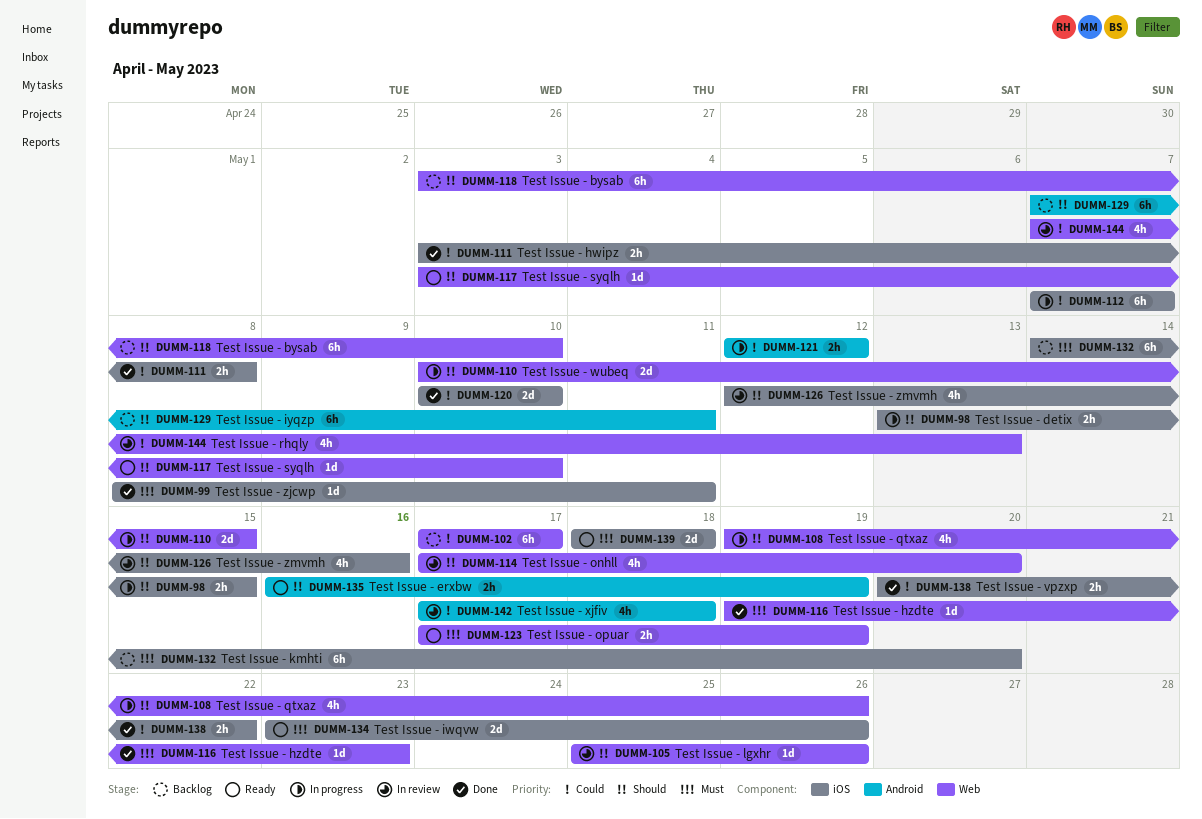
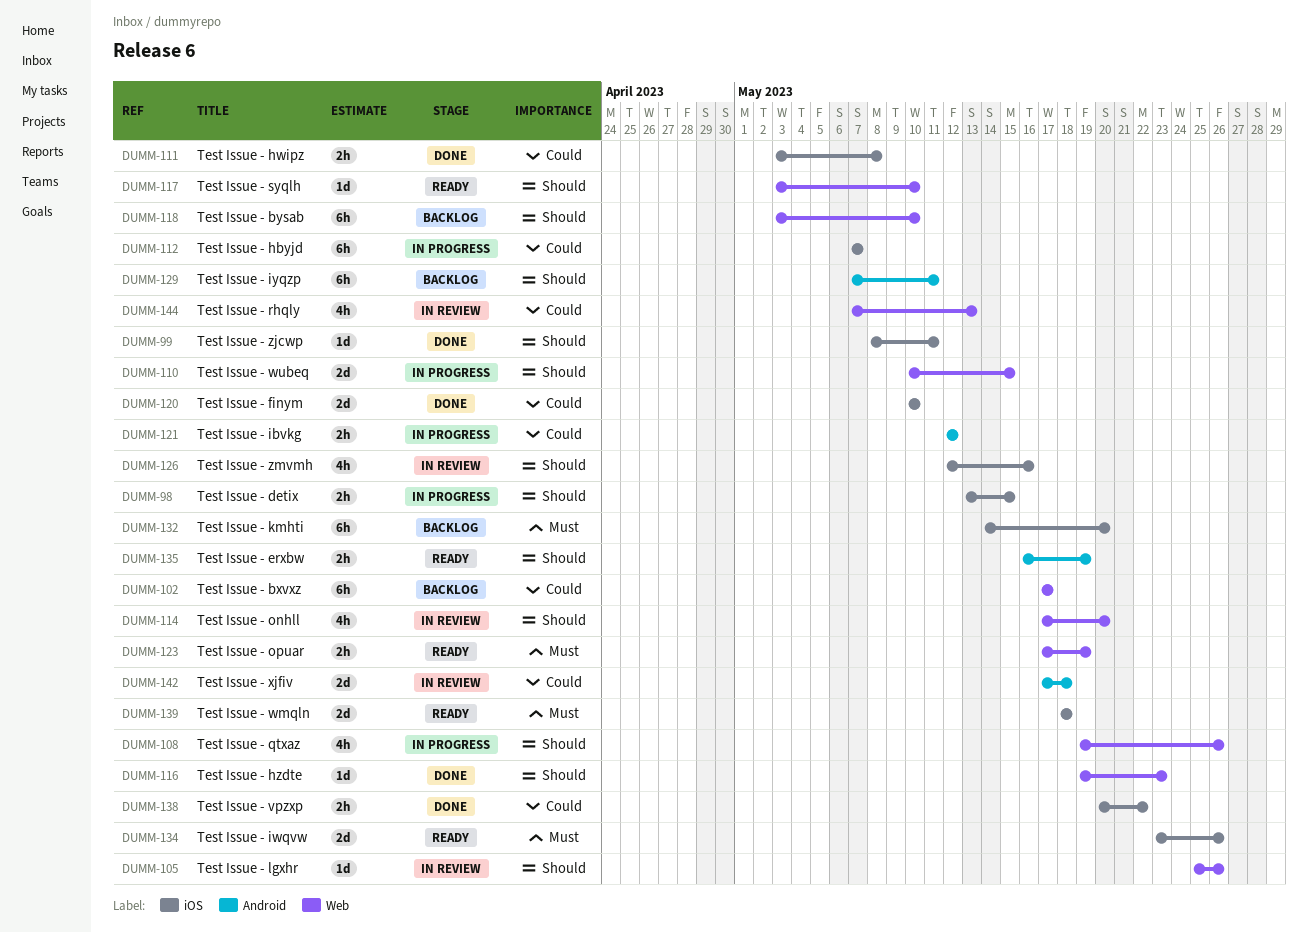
DUMM-99, priority: Must -> Should
DUMM-116, priority: Must -> Should
DUMM-142, estimate: 4h -> 2d

